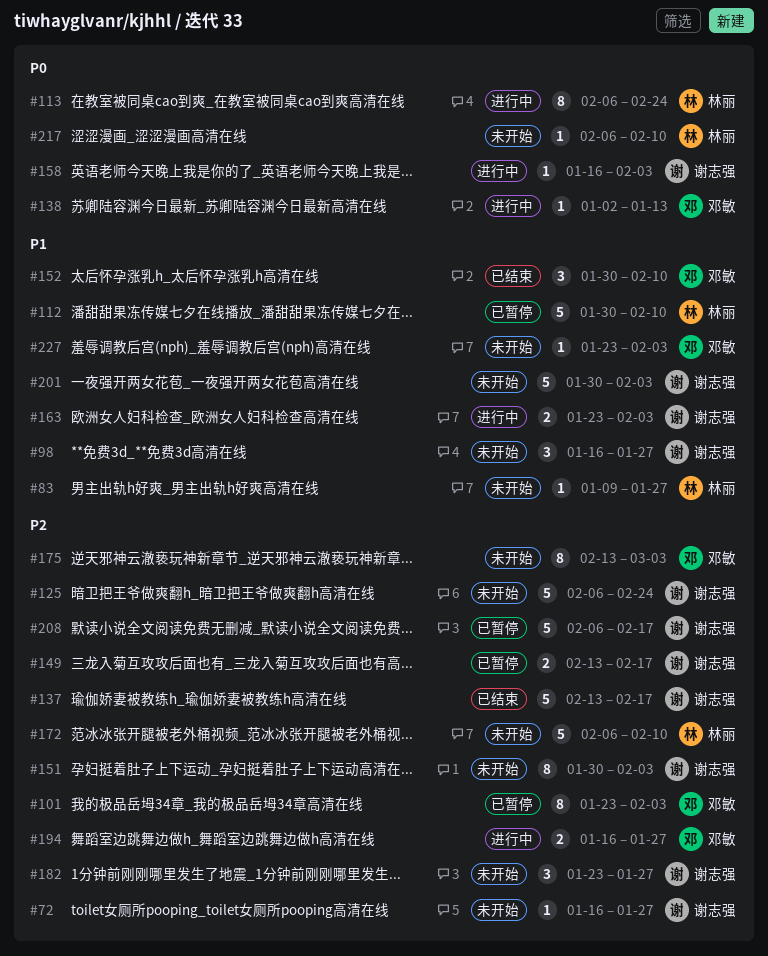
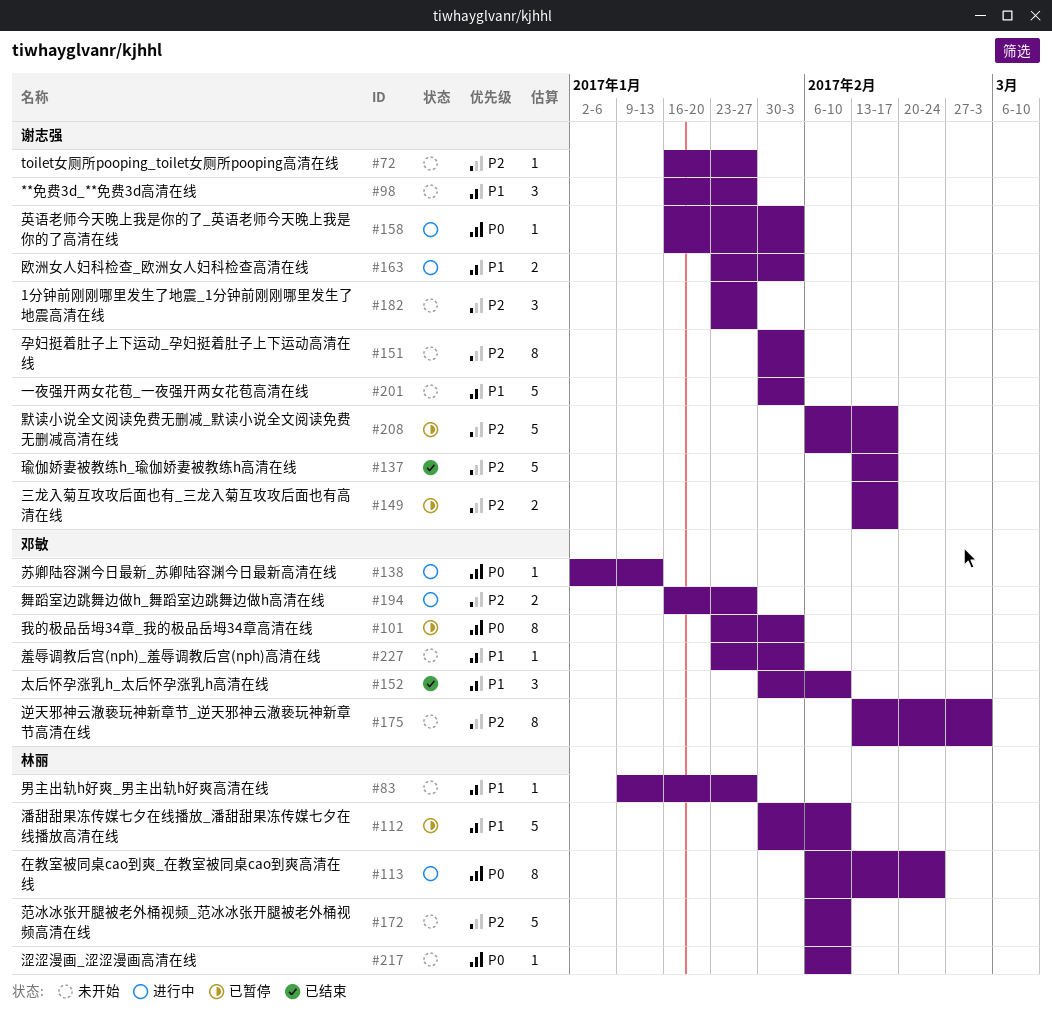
#101, priority: P2 -> P0
#125: present -> none

